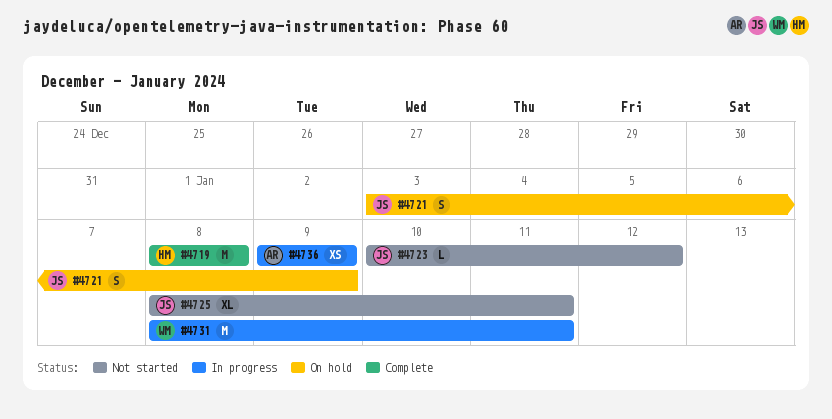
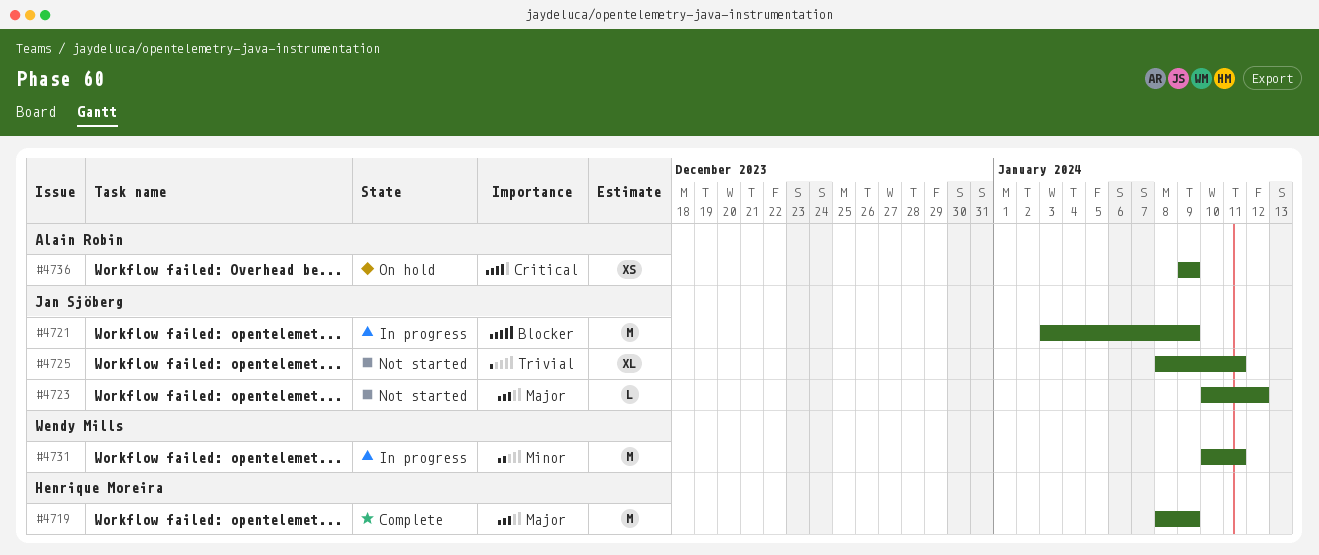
#4719, due: Jan 8 -> Jan 9
#4721, status: On hold -> In progress
#4721, estimate: S -> M
#4731, start: Jan 8 -> Jan 10
#4736, status: In progress -> On hold

